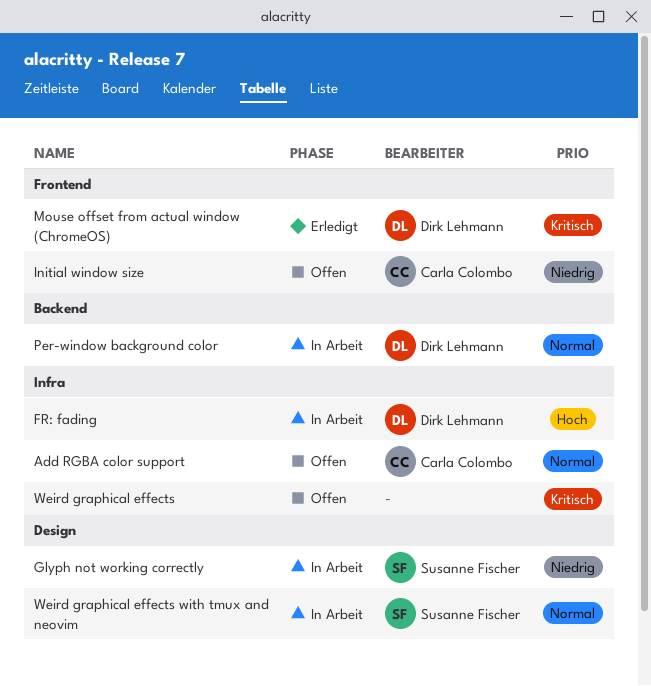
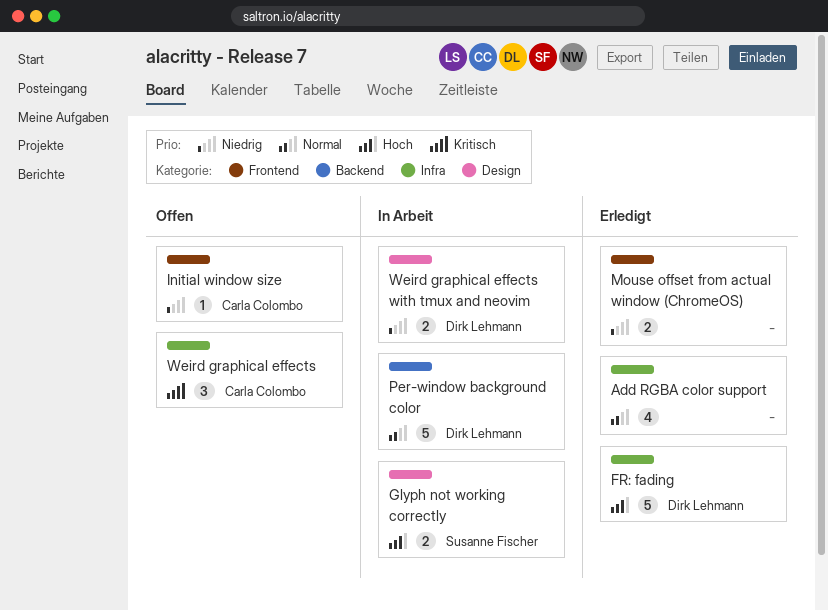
Add RGBA color support, status: Offen -> Erledigt
Add RGBA color support, owner: Carla Colombo -> none
FR: fading, status: In Arbeit -> Erledigt
Glyph not working correctly, priority: Niedrig -> Hoch
Mouse offset from actual window (ChromeOS), owner: Dirk Lehmann -> none
Mouse offset from actual window (ChromeOS), priority: Kritisch -> Niedrig
Weird graphical effects, owner: none -> Carla Colombo
Weird graphical effects with tmux and neovim, owner: Susanne Fischer -> Dirk Lehmann
Weird graphical effects with tmux and neovim, priority: Normal -> Niedrig

